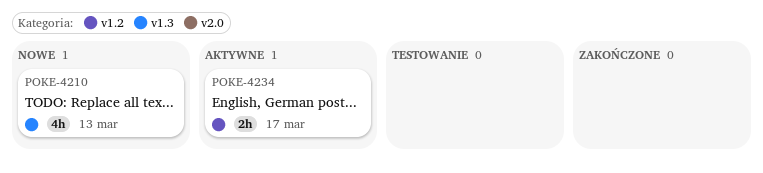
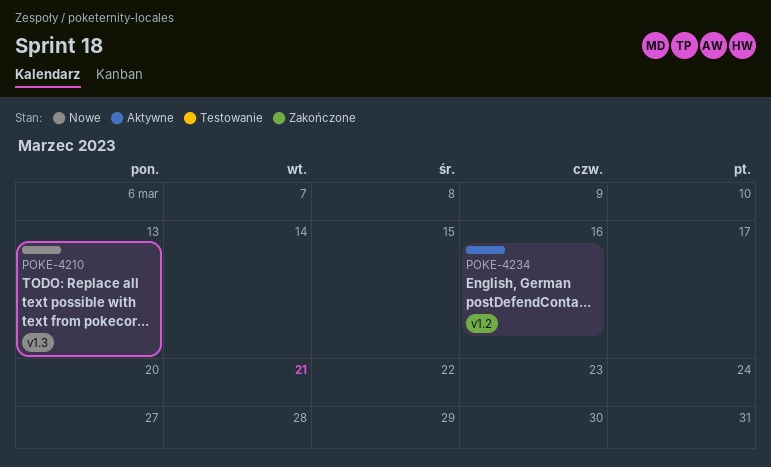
POKE-4234, due: Mar 17 -> Mar 16

